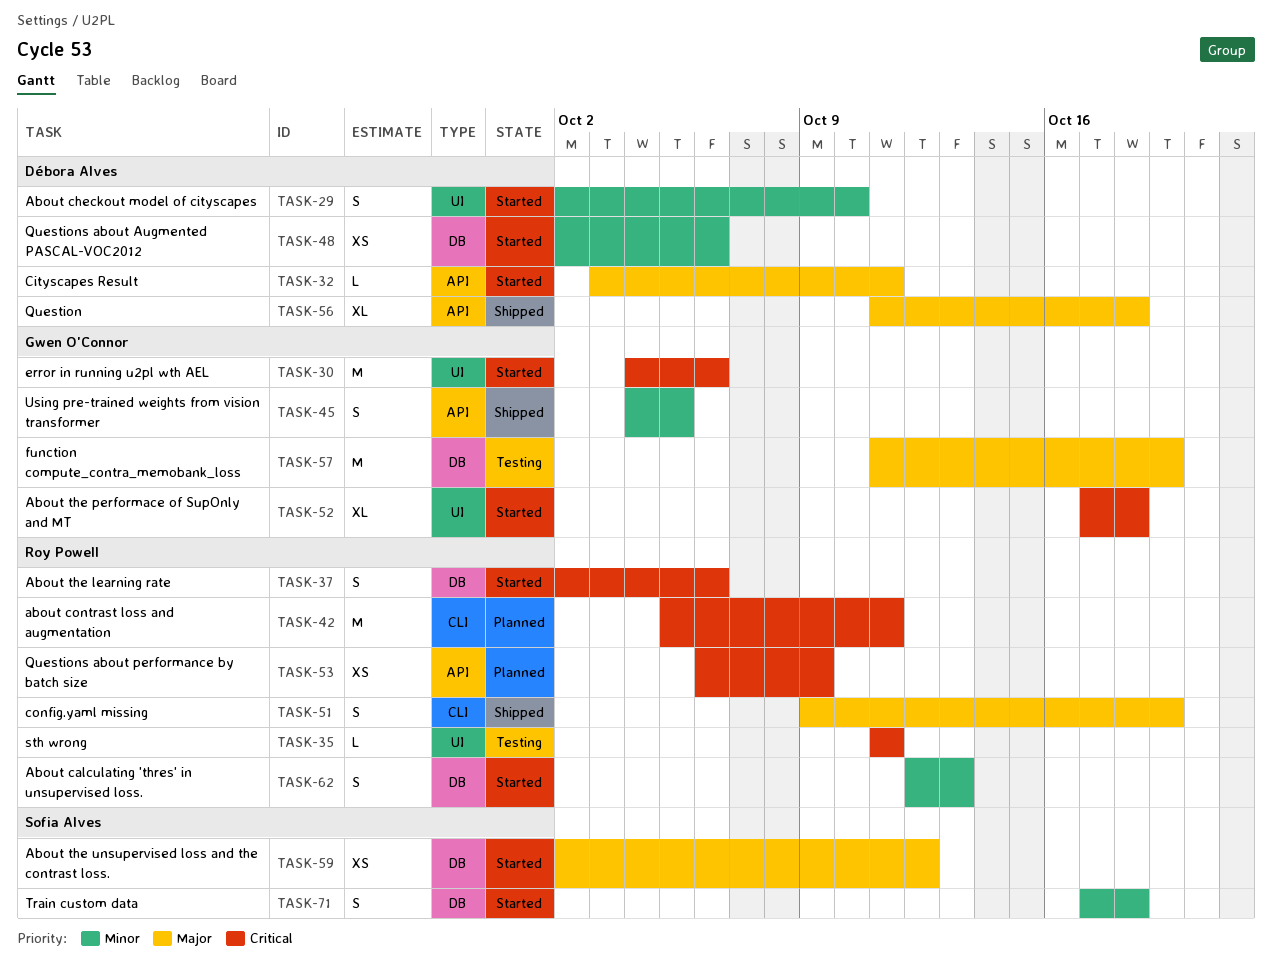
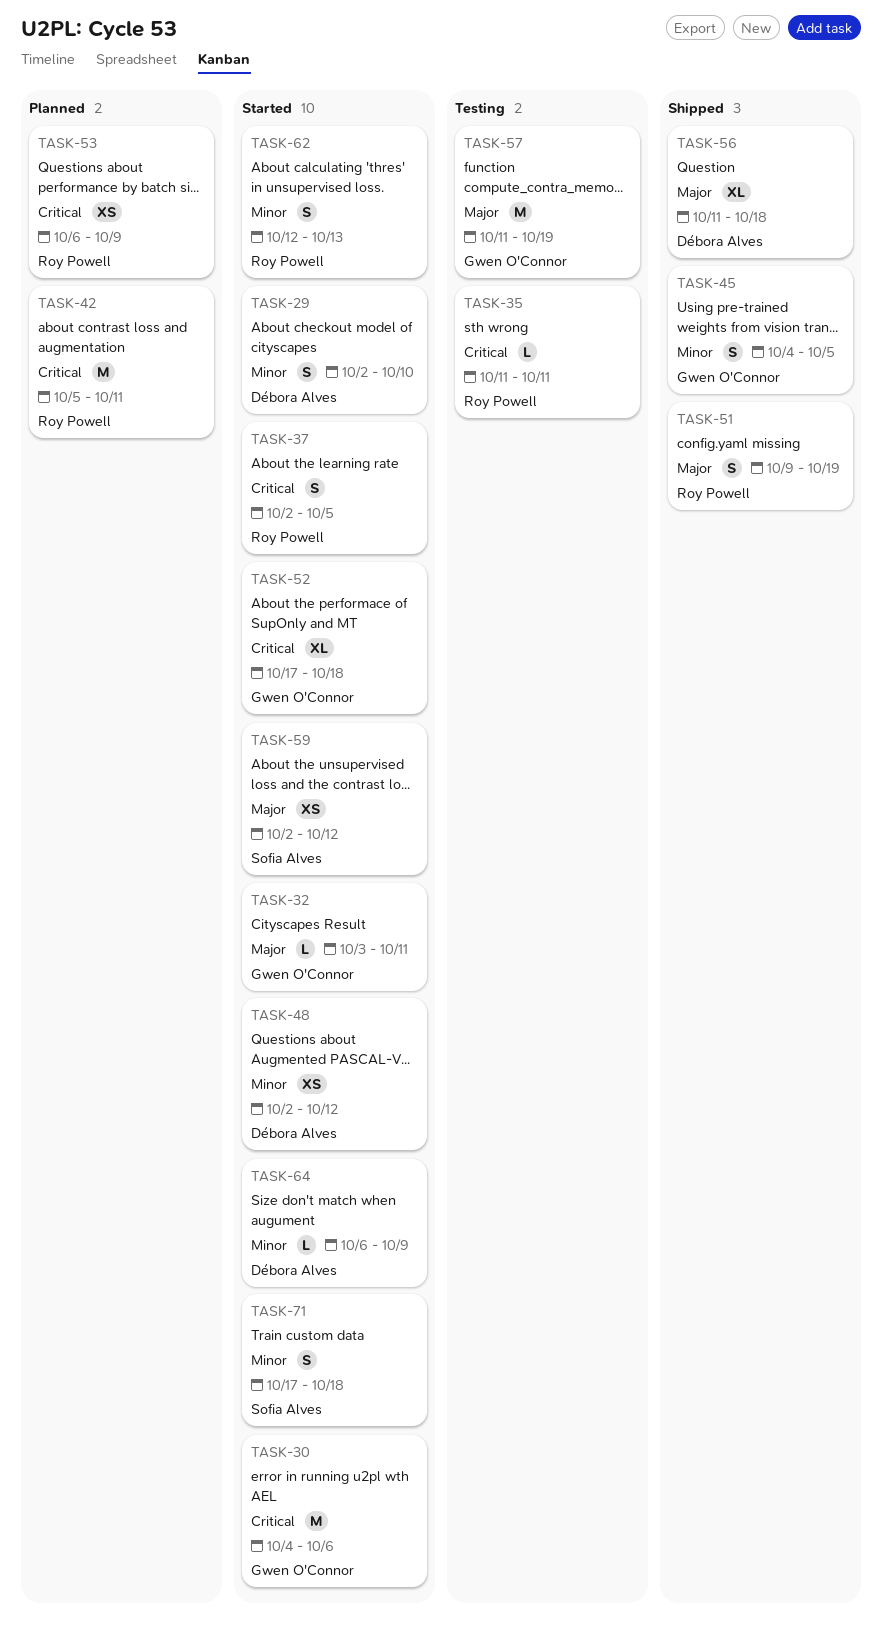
TASK-32, owner: Débora Alves -> Gwen O'Connor
TASK-37, due: Oct 6 -> Oct 5
TASK-48, due: Oct 6 -> Oct 12
TASK-64: none -> present

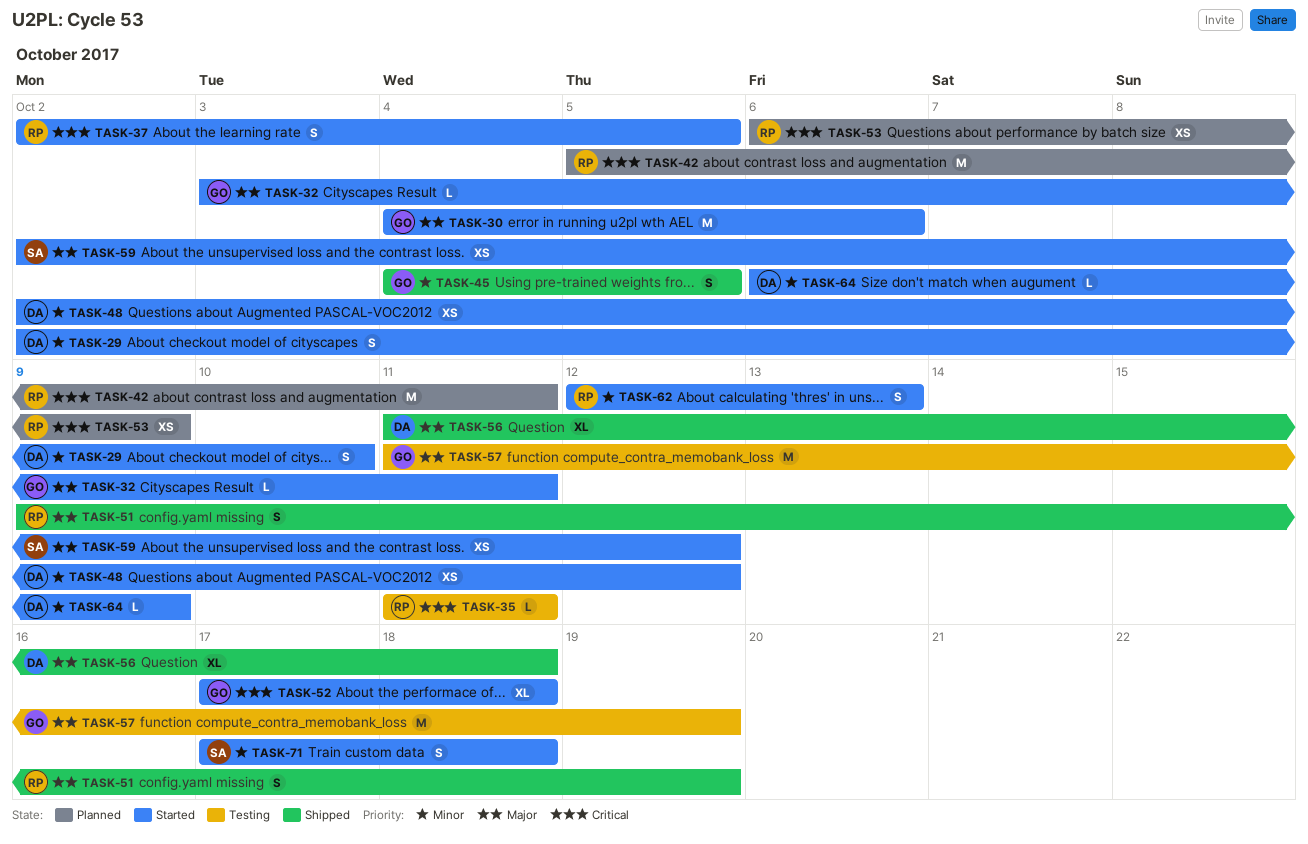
TASK-30, priority: Critical -> Major

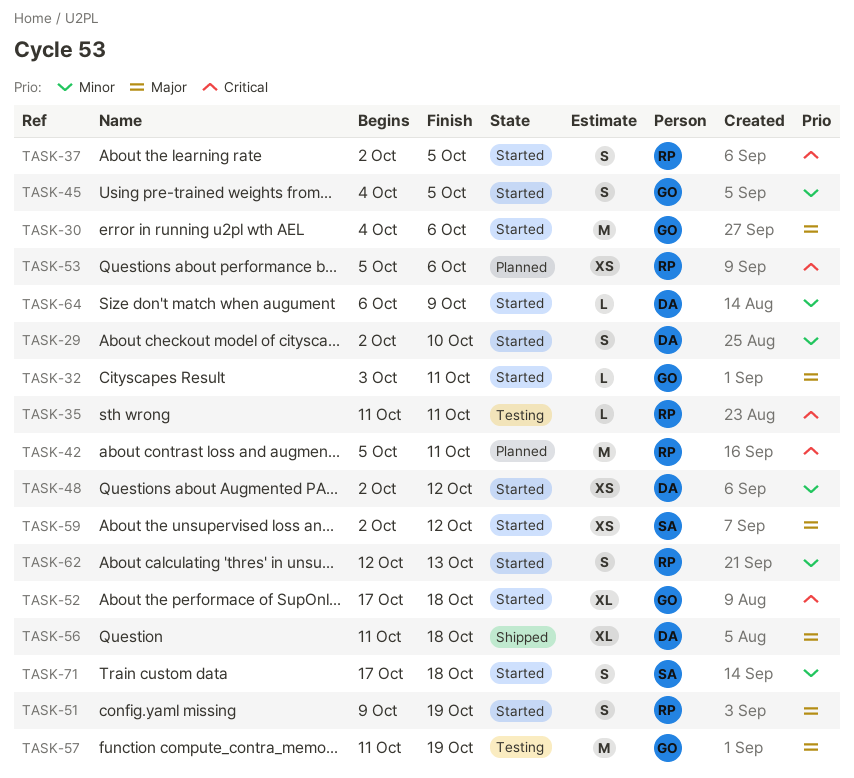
TASK-45, status: Shipped -> Started
TASK-51, status: Shipped -> Started
TASK-53, start: Oct 6 -> Oct 5
TASK-53, due: Oct 9 -> Oct 6

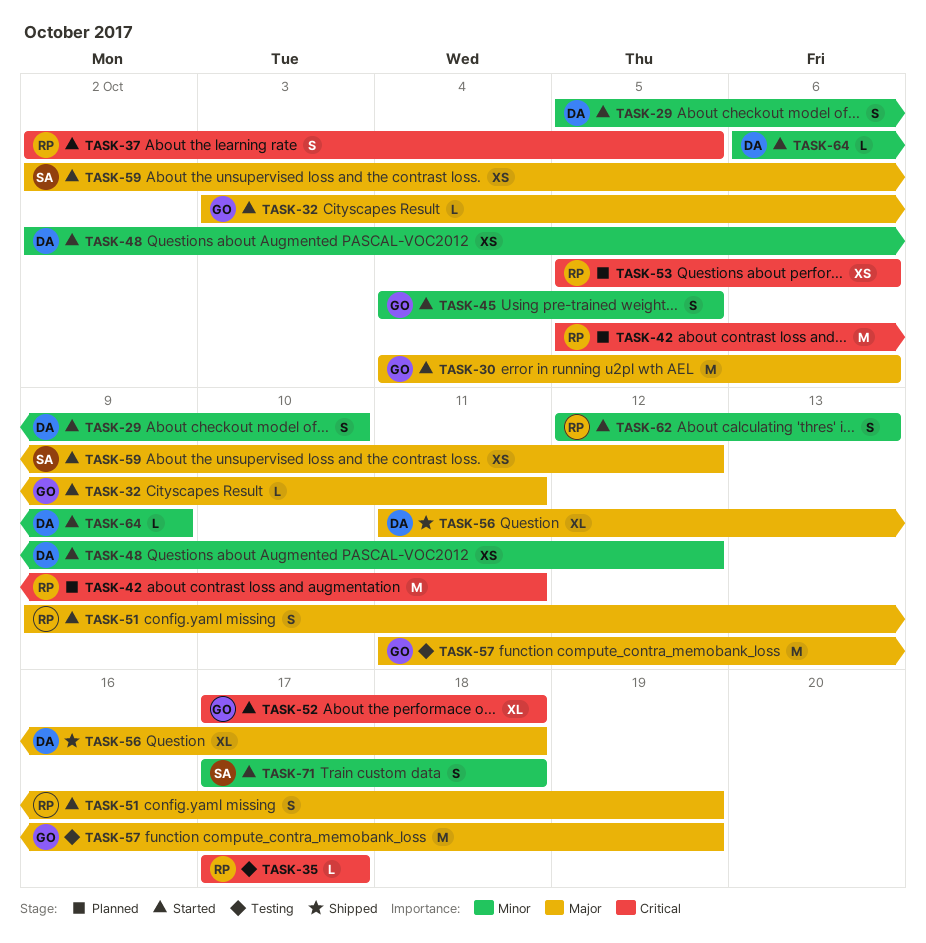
TASK-29, start: Oct 2 -> Oct 5
TASK-35, start: Oct 11 -> Oct 17
TASK-35, due: Oct 11 -> Oct 17

